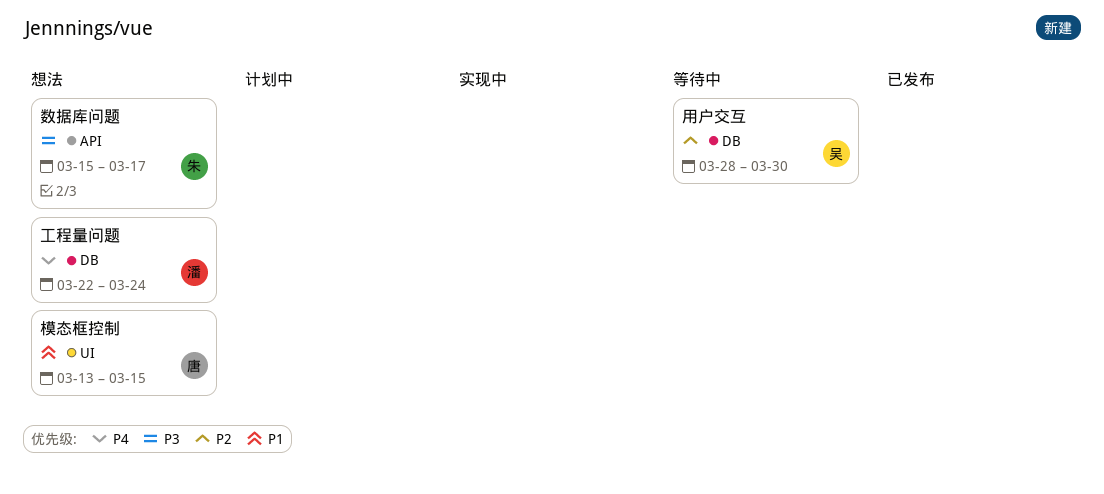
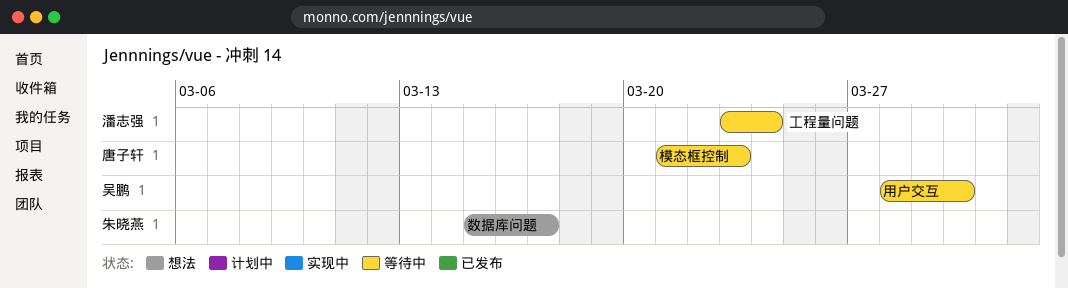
工程量问题, status: 想法 -> 等待中
工程量问题, start: Mar 22 -> Mar 23
模态框控制, status: 想法 -> 等待中
模态框控制, start: Mar 13 -> Mar 21
模态框控制, due: Mar 15 -> Mar 23

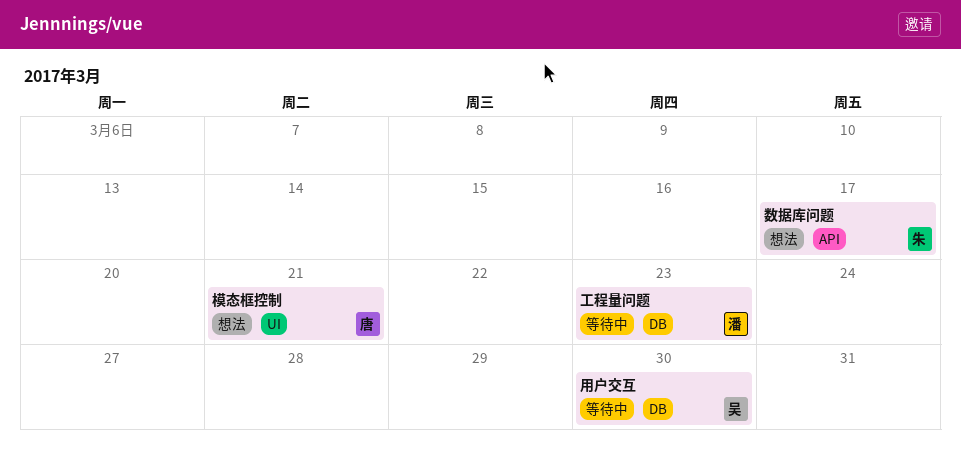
工程量问题, due: Mar 24 -> Mar 23
模态框控制, status: 等待中 -> 想法
模态框控制, due: Mar 23 -> Mar 21

